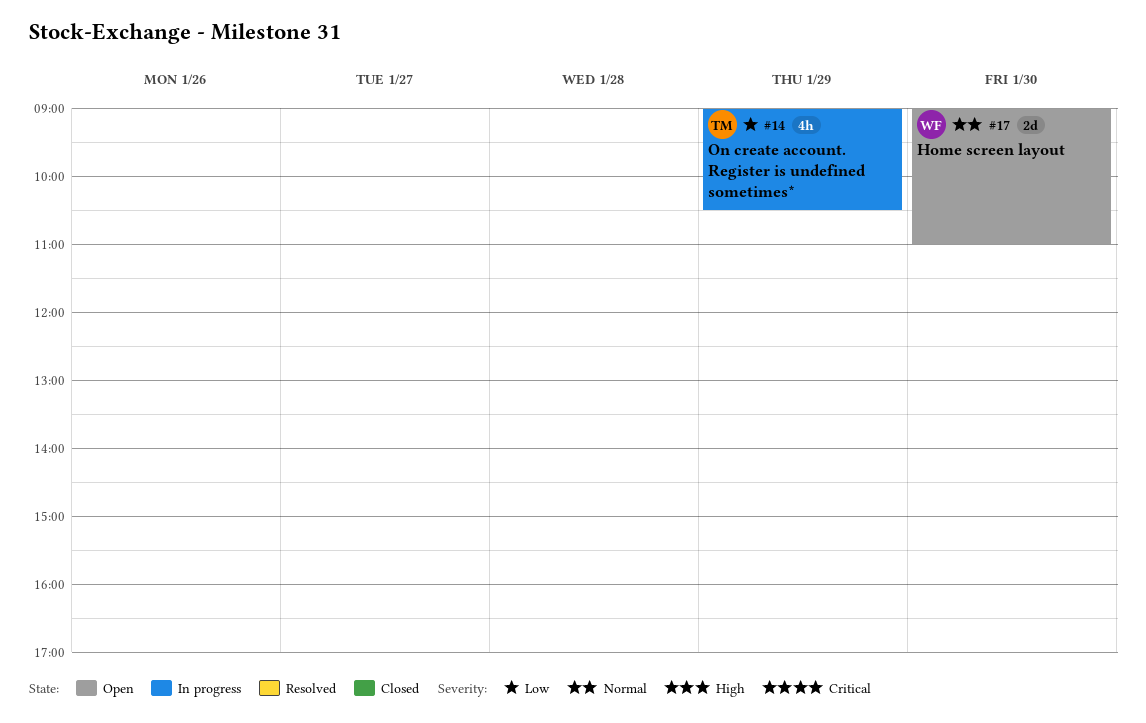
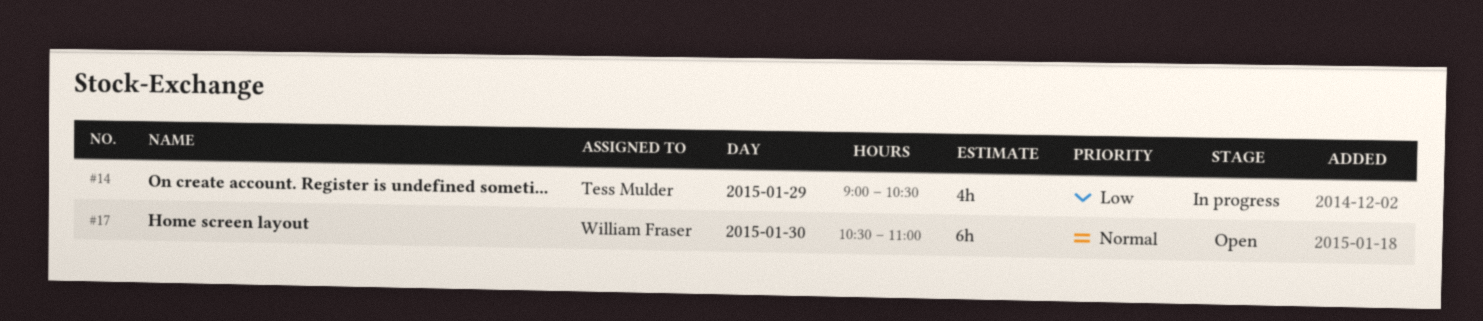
#17, estimate: 2d -> 6h
#17, begins: 09:00 -> 10:30

